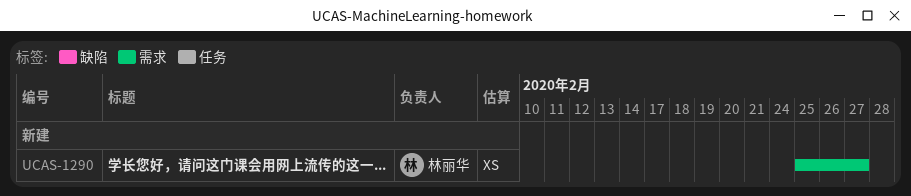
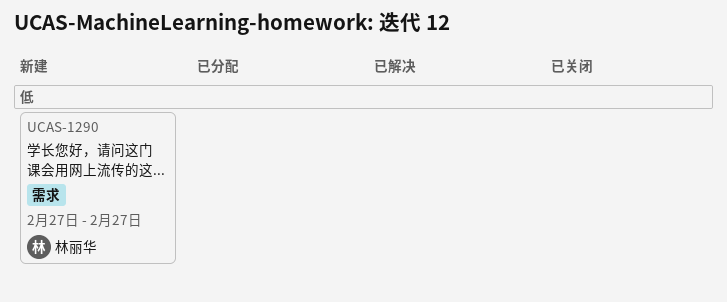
UCAS-1290, start: Feb 25 -> Feb 27

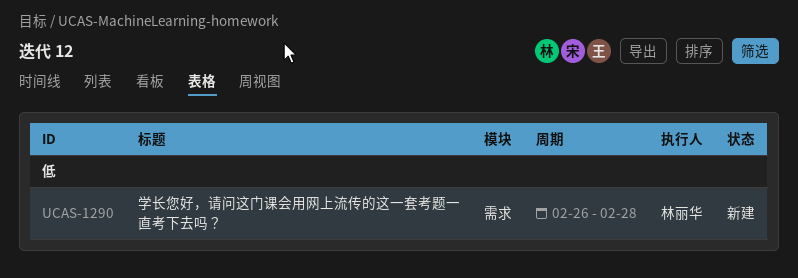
UCAS-1290, start: Feb 27 -> Feb 26
UCAS-1290, due: Feb 27 -> Feb 28

